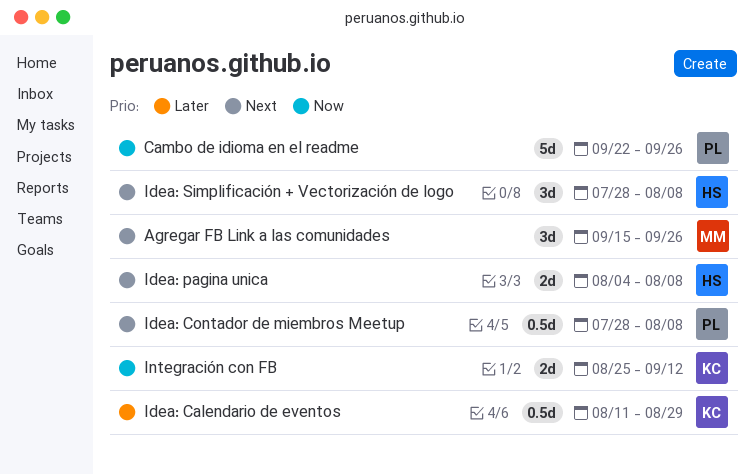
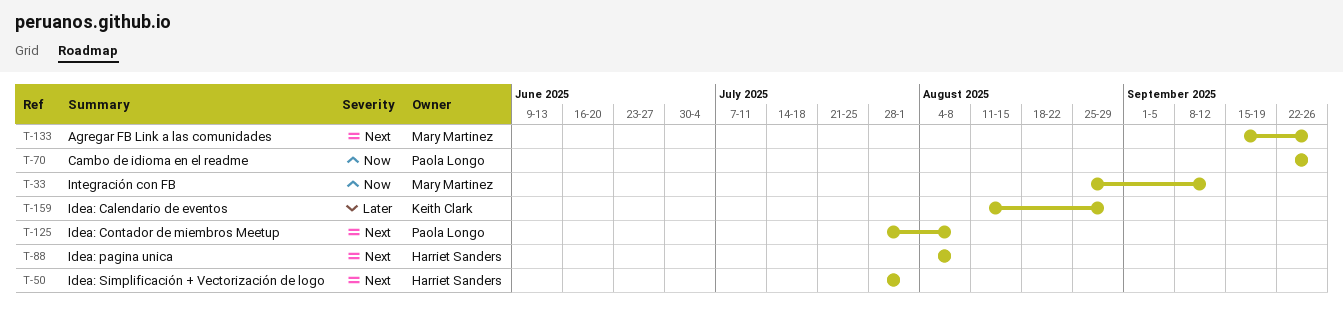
Idea: Simplificación + Vectorización de logo, due: Aug 8 -> Aug 1
Integración con FB, owner: Keith Clark -> Mary Martinez

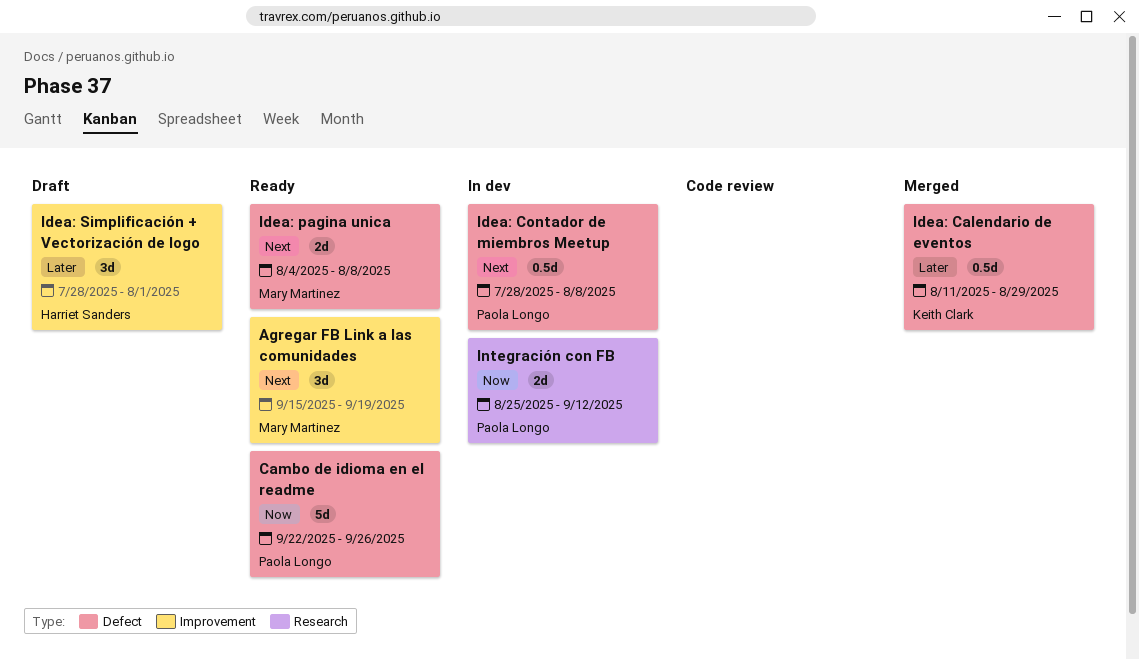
Agregar FB Link a las comunidades, due: Sep 26 -> Sep 19
Idea: pagina unica, owner: Harriet Sanders -> Mary Martinez
Idea: Simplificación + Vectorización de logo, priority: Next -> Later
Integración con FB, owner: Mary Martinez -> Paola Longo

